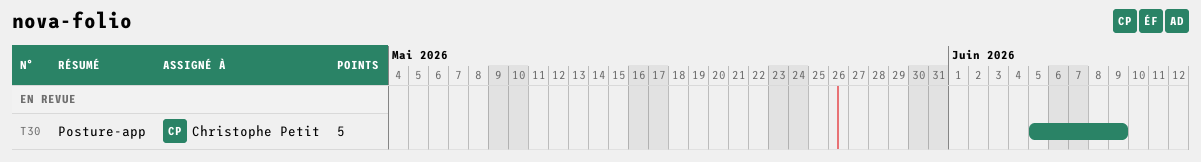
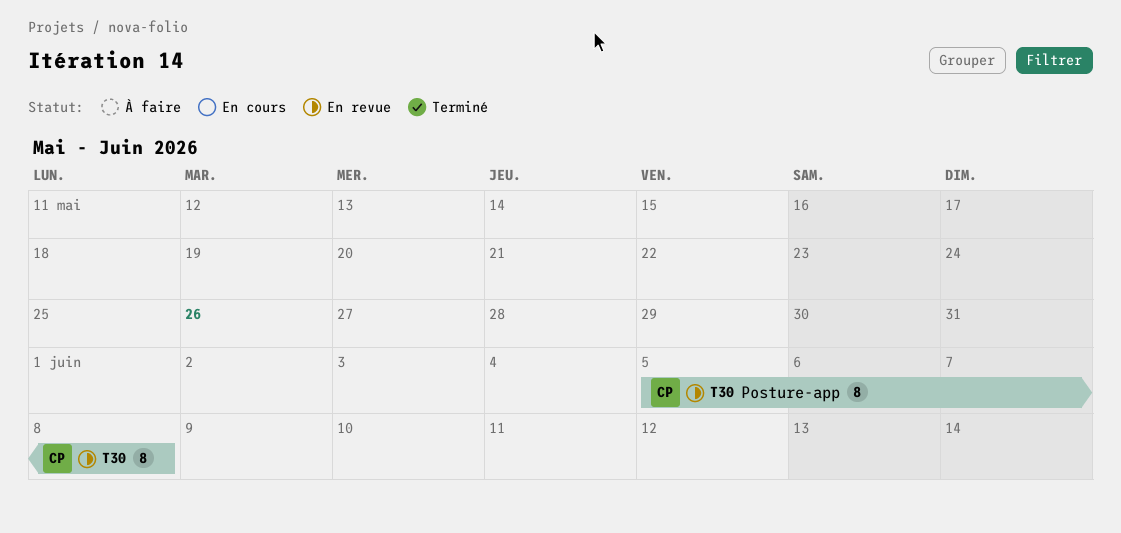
T30, estimate: 5 -> 8
T30, due: Jun 9 -> Jun 8

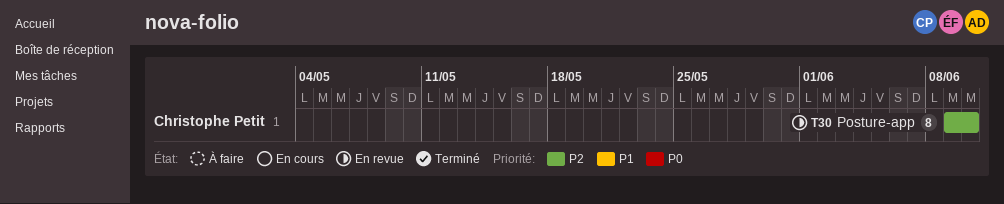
T30, start: Jun 5 -> Jun 9
T30, due: Jun 8 -> Jun 10

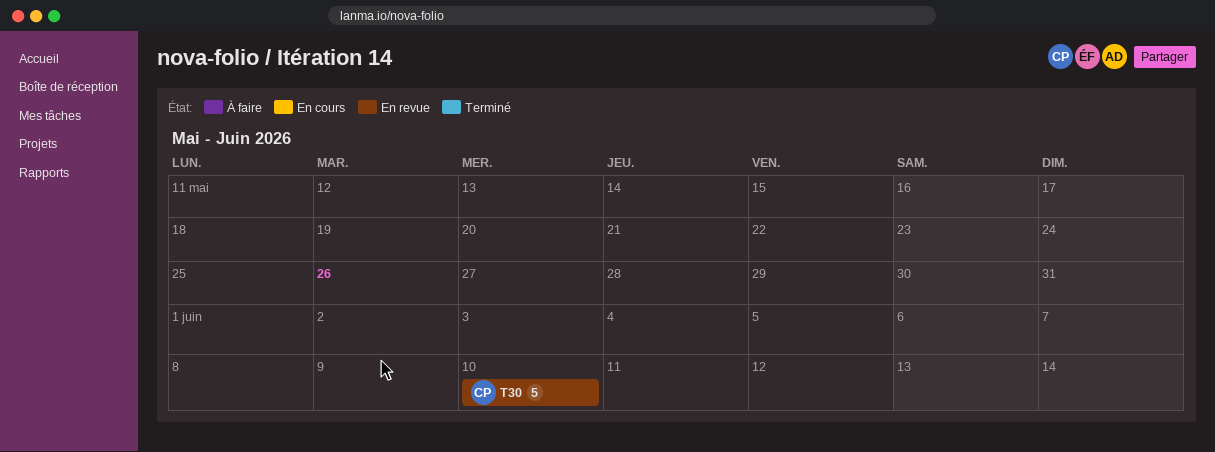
T30, estimate: 8 -> 5
T30, start: Jun 9 -> Jun 10

